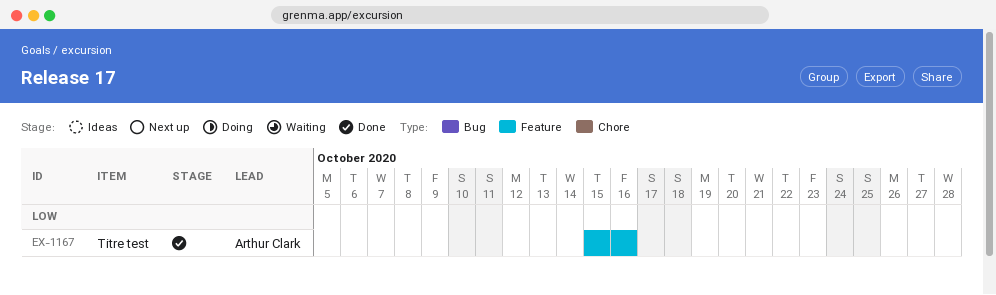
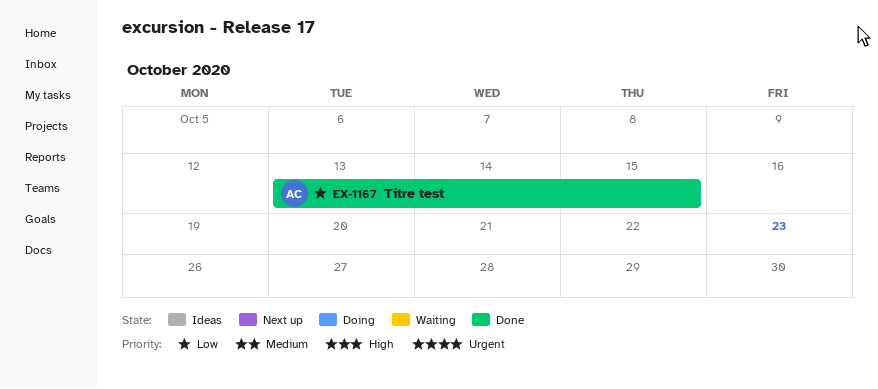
EX-1167, start: Oct 15 -> Oct 13
EX-1167, due: Oct 16 -> Oct 15

